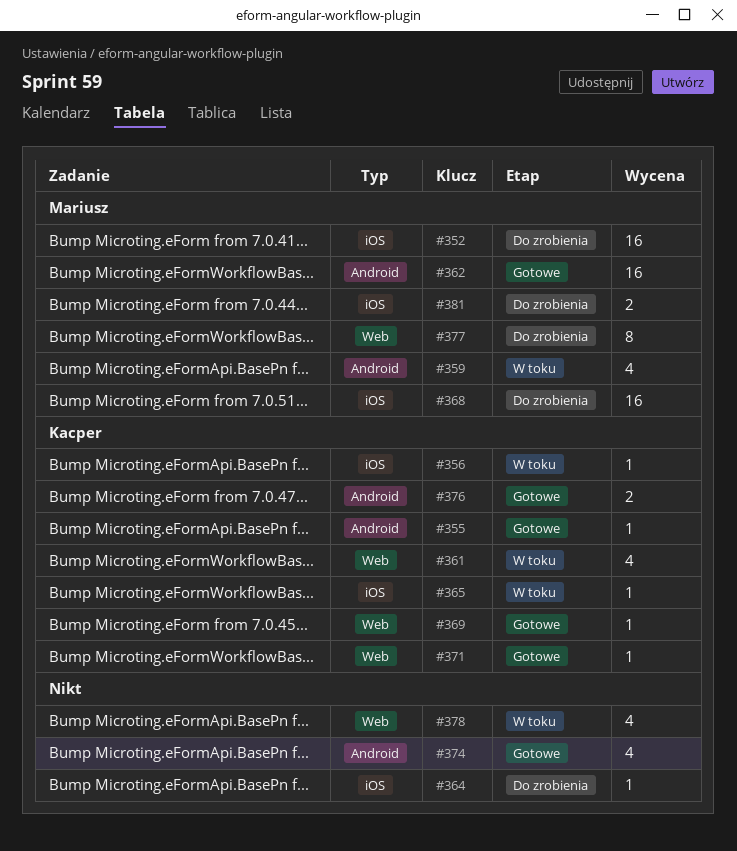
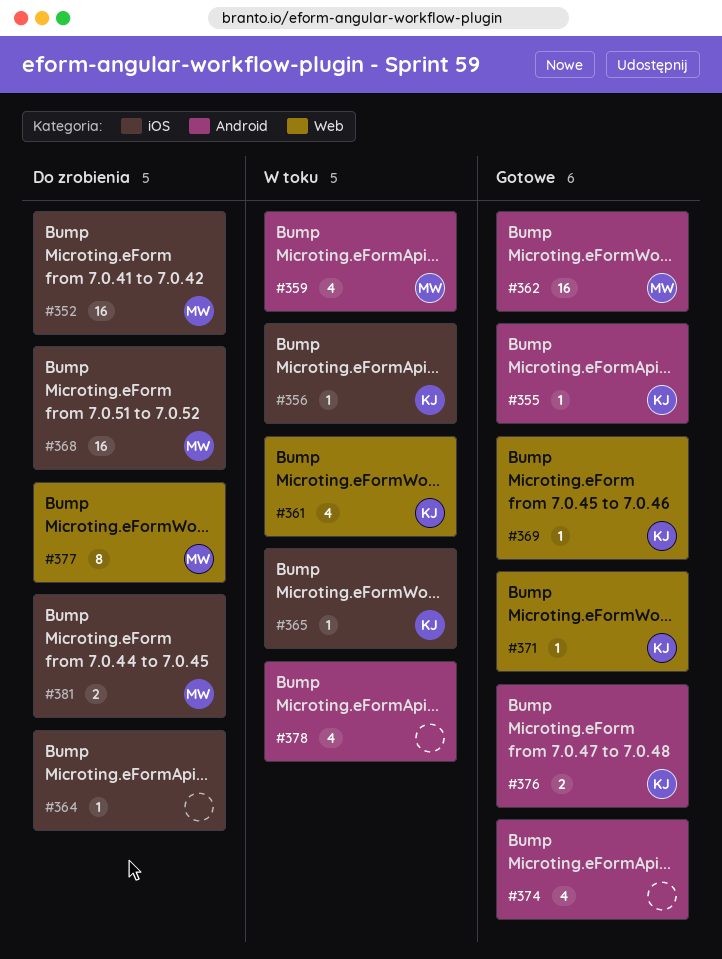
#378, label: Web -> Android

